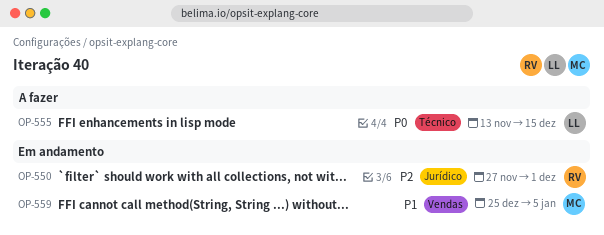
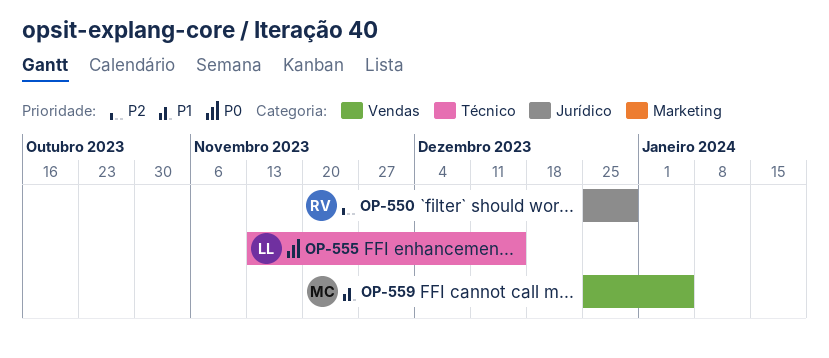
OP-550, start: Nov 27 -> Dec 25
OP-550, due: Dec 1 -> Dec 29

